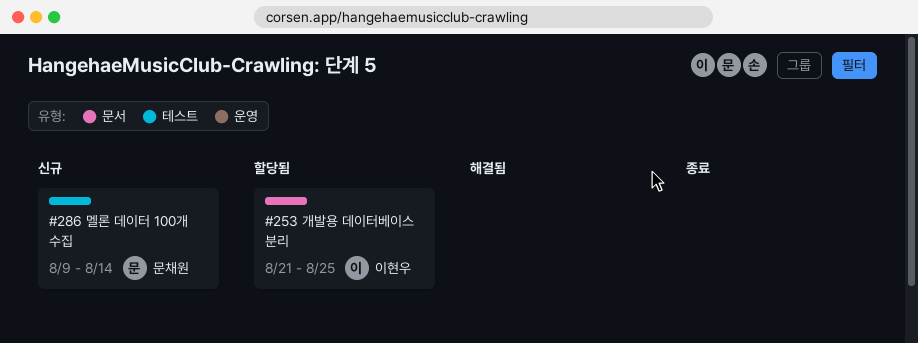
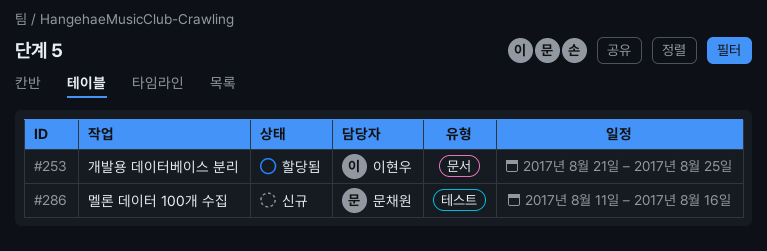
#286, start: Aug 9 -> Aug 11
#286, due: Aug 14 -> Aug 16

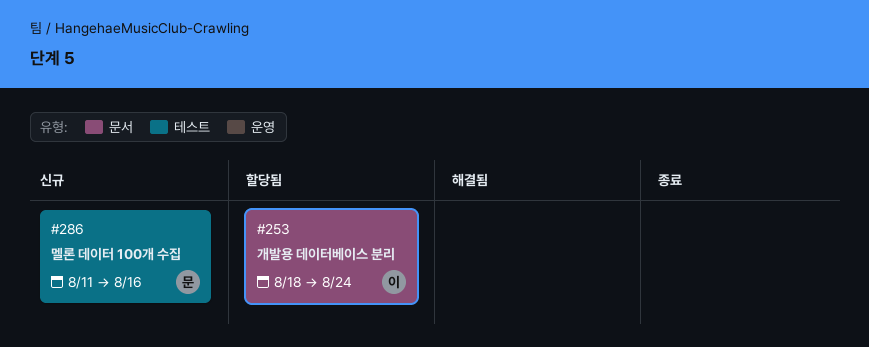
#253, start: Aug 21 -> Aug 18
#253, due: Aug 25 -> Aug 24

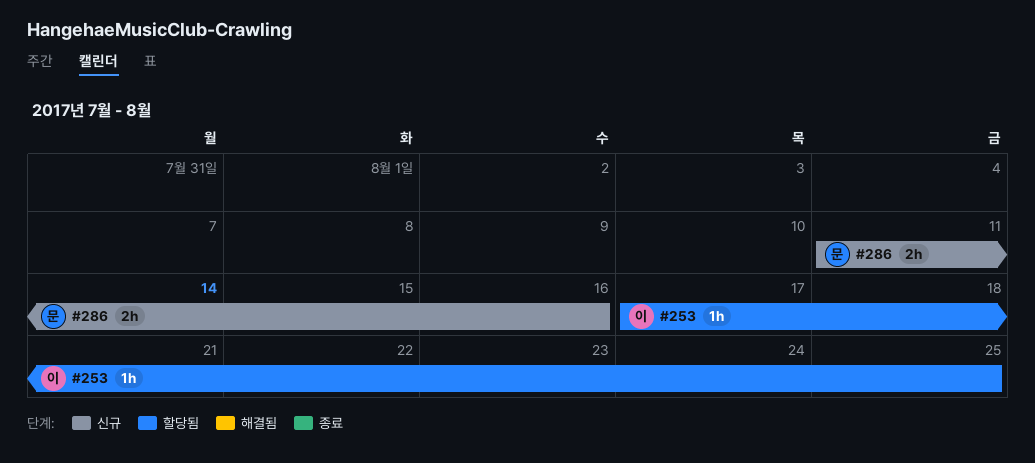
#253, start: Aug 18 -> Aug 17
#253, due: Aug 24 -> Aug 25

